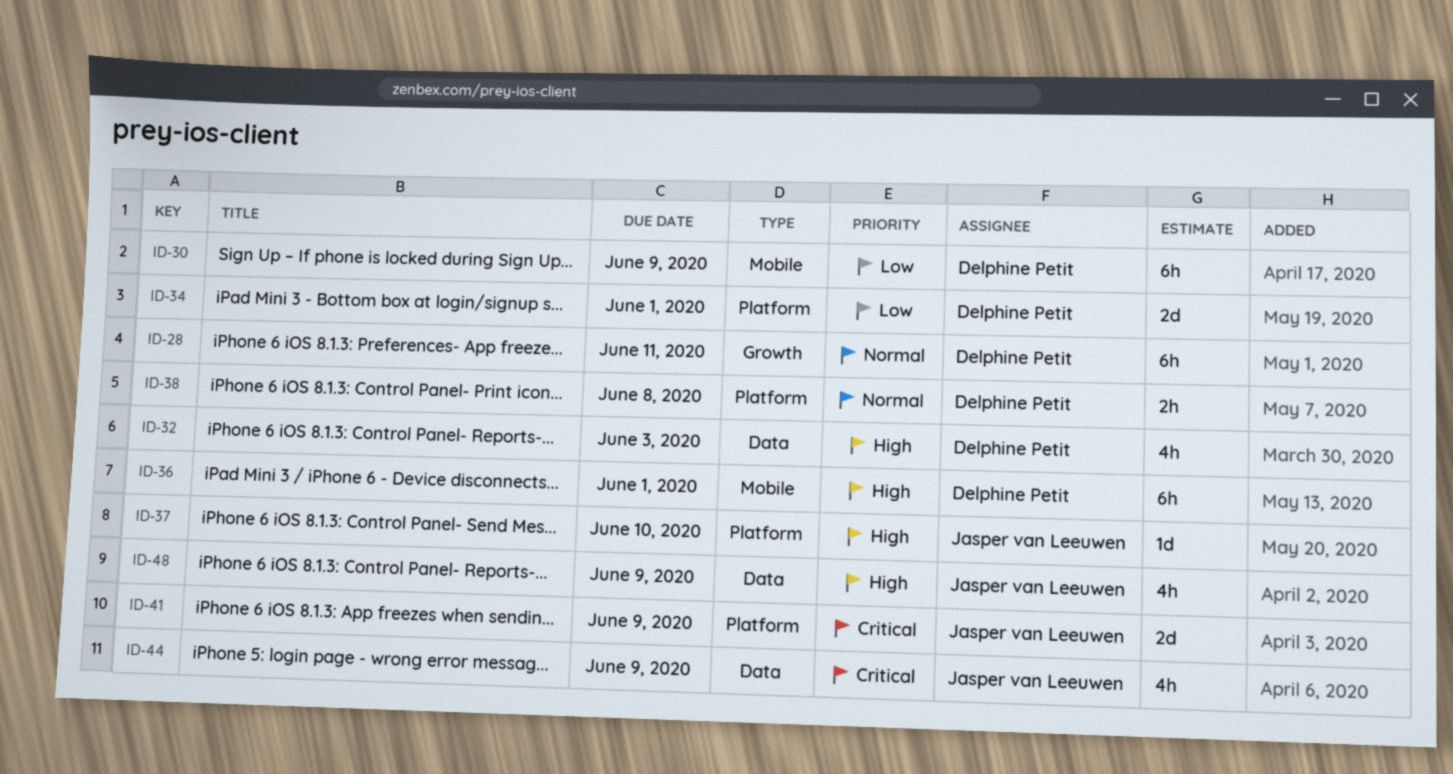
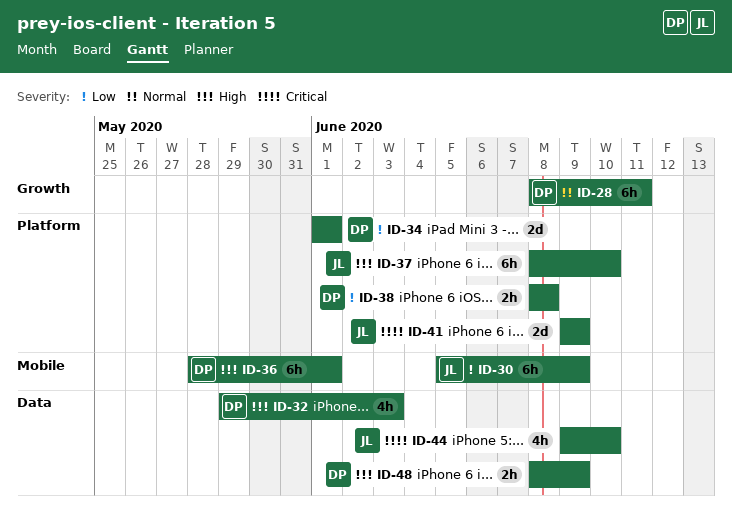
ID-30, owner: Delphine Petit -> Jasper van Leeuwen
ID-37, estimate: 1d -> 6h
ID-38, priority: Normal -> Low
ID-44, due: Jun 9 -> Jun 10
ID-48, owner: Jasper van Leeuwen -> Delphine Petit
ID-48, estimate: 4h -> 2h

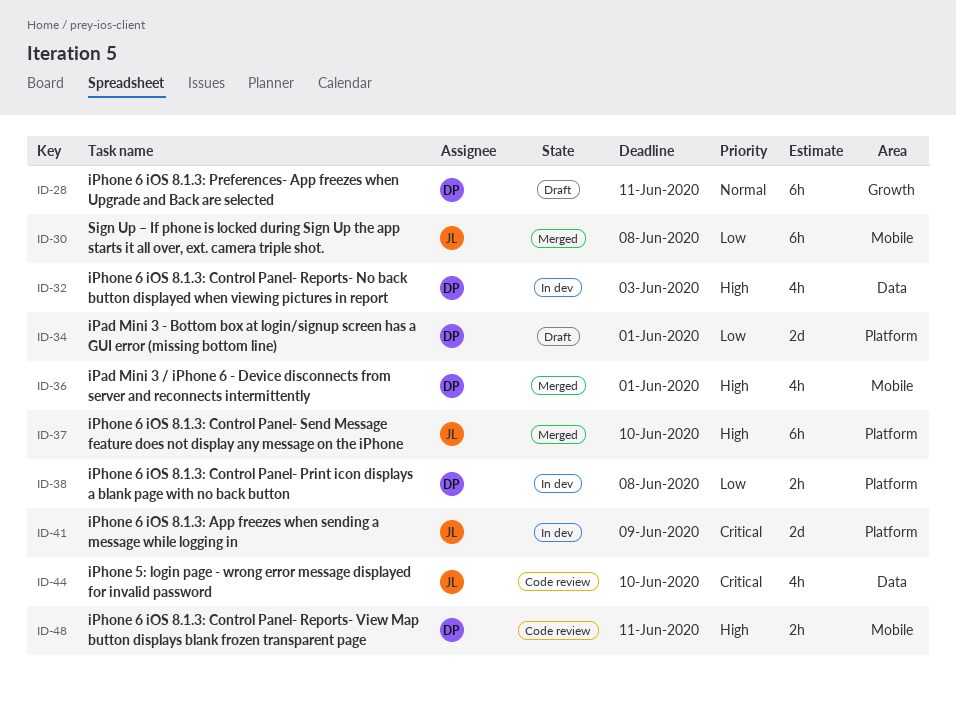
ID-30, due: Jun 9 -> Jun 8
ID-36, estimate: 6h -> 4h
ID-48, label: Data -> Mobile
ID-48, due: Jun 9 -> Jun 11

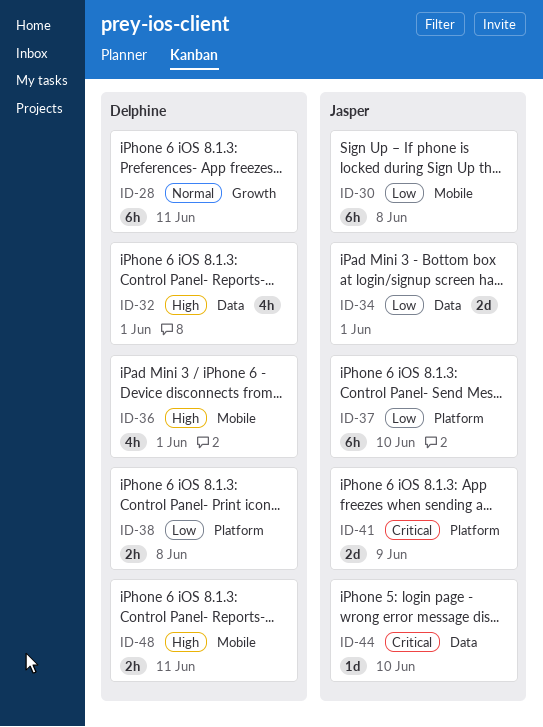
ID-32, due: Jun 3 -> Jun 1
ID-34, owner: Delphine -> Jasper
ID-34, label: Platform -> Data
ID-37, priority: High -> Low
ID-44, estimate: 4h -> 1d

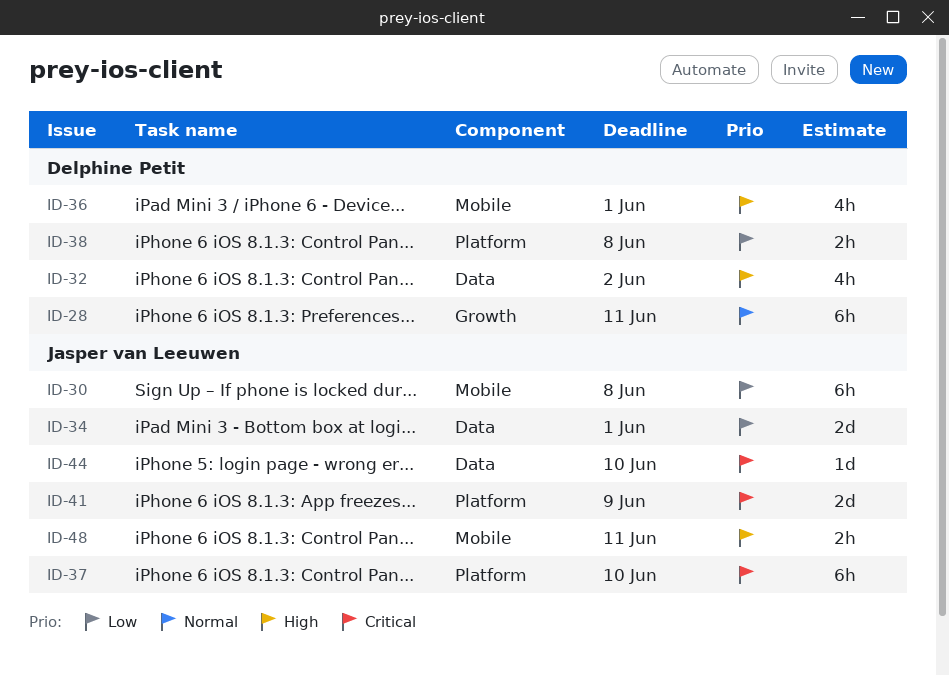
ID-32, due: Jun 1 -> Jun 2
ID-37, priority: Low -> Critical
ID-48, owner: Delphine Petit -> Jasper van Leeuwen

